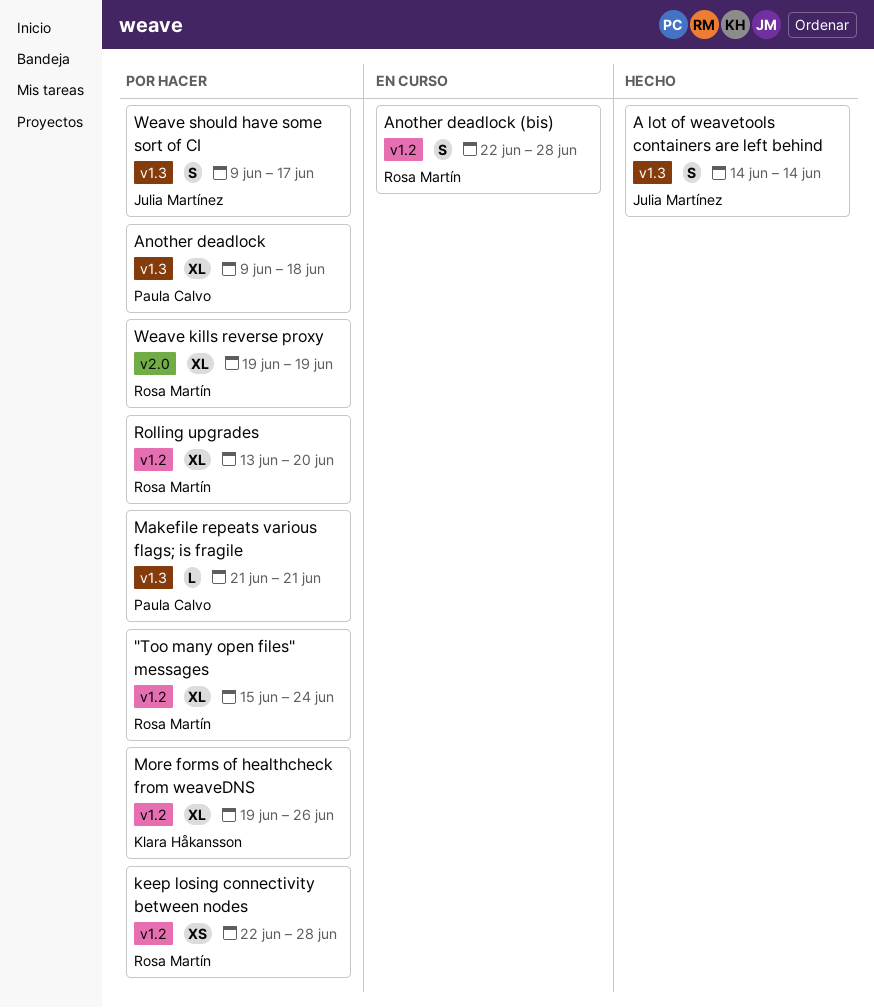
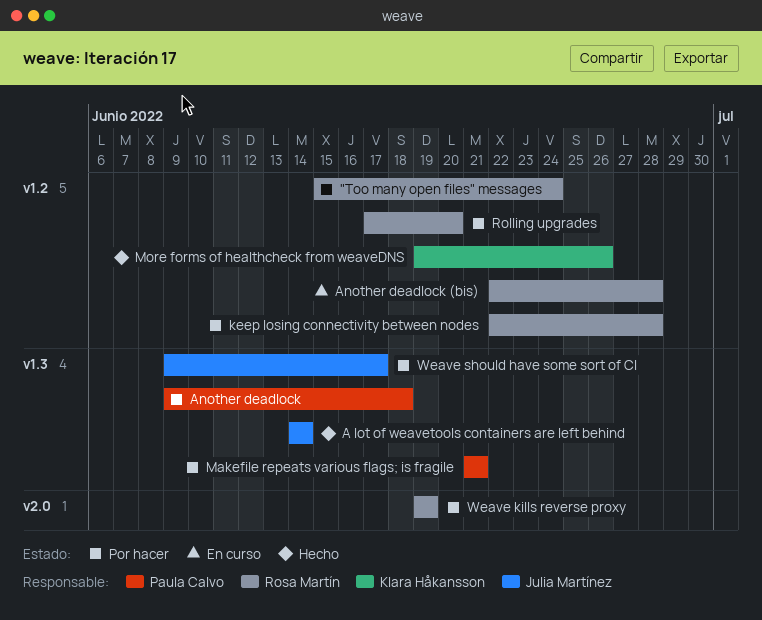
More forms of healthcheck from weaveDNS, status: Por hacer -> Hecho
Rolling upgrades, start: Jun 13 -> Jun 17

